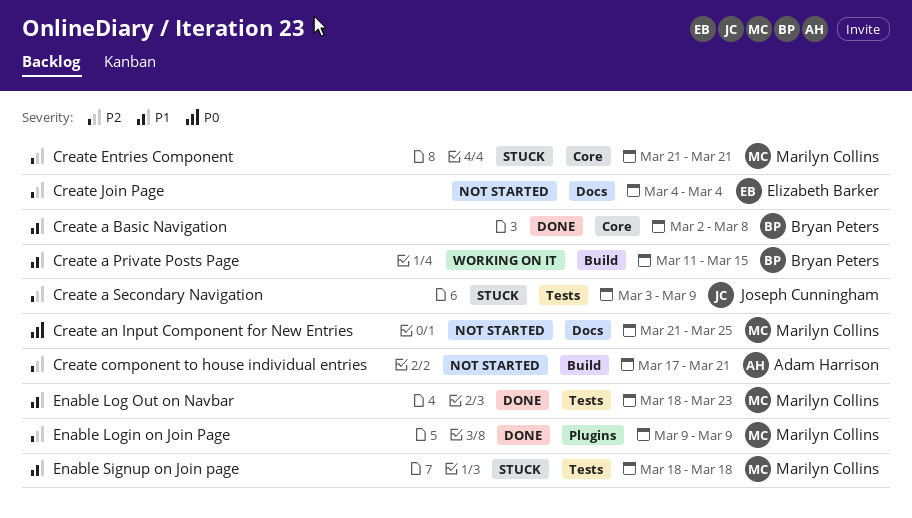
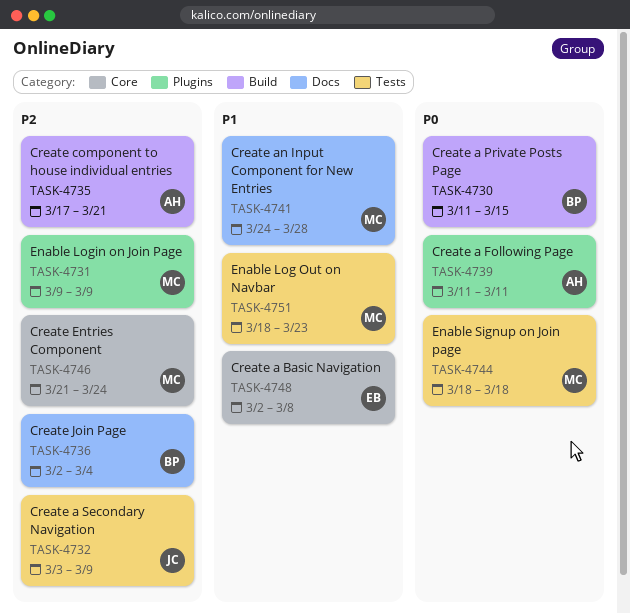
Create a Basic Navigation, owner: Bryan Peters -> Elizabeth Barker
Create a Following Page: none -> present
Create a Private Posts Page, priority: P1 -> P0
Create an Input Component for New Entries, priority: P0 -> P1
Create an Input Component for New Entries, start: Mar 21 -> Mar 24
Create an Input Component for New Entries, due: Mar 25 -> Mar 28
Create Entries Component, due: Mar 21 -> Mar 24
Create Join Page, owner: Elizabeth Barker -> Bryan Peters
Create Join Page, start: Mar 4 -> Mar 2
Enable Signup on Join page, priority: P1 -> P0

